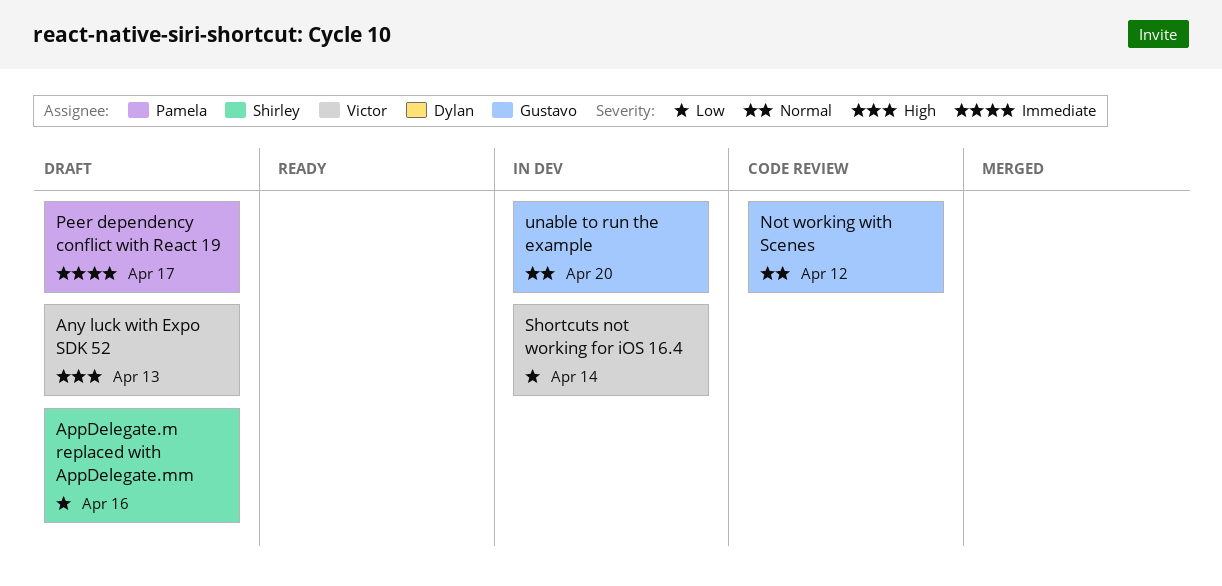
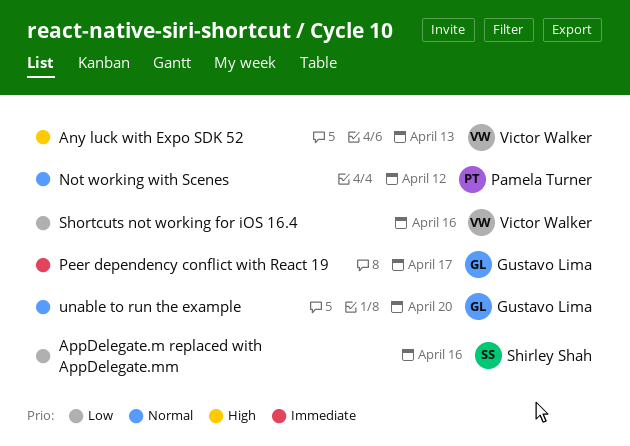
Not working with Scenes, owner: Gustavo Lima -> Pamela Turner
Peer dependency conflict with React 19, owner: Pamela Turner -> Gustavo Lima
Shortcuts not working for iOS 16.4, due: Apr 14 -> Apr 16

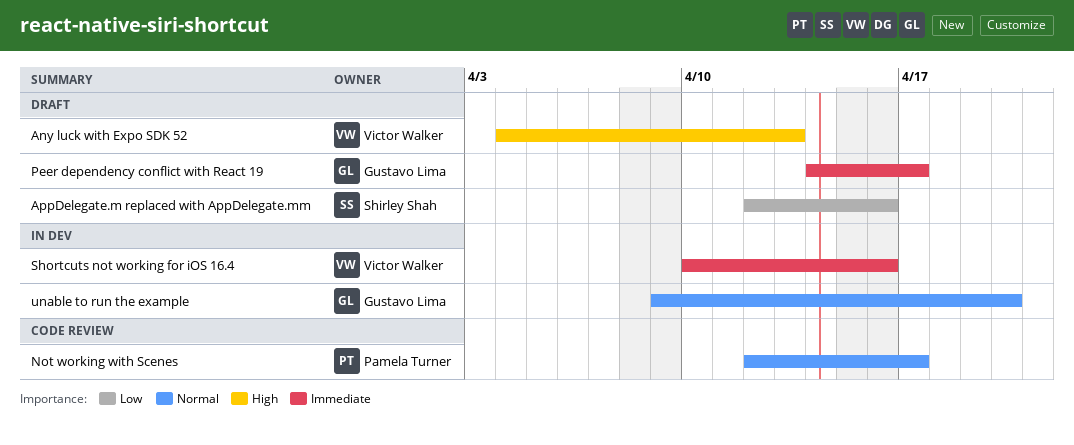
Not working with Scenes, due: Apr 12 -> Apr 17
Shortcuts not working for iOS 16.4, priority: Low -> Immediate

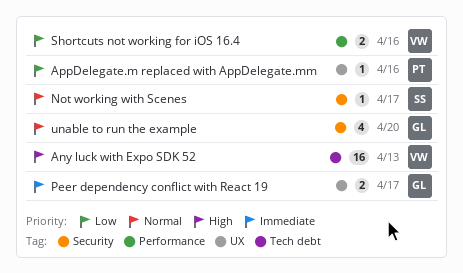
AppDelegate.m replaced with AppDelegate.mm, owner: Shirley Shah -> Pamela Turner
Not working with Scenes, owner: Pamela Turner -> Shirley Shah
Shortcuts not working for iOS 16.4, priority: Immediate -> Low

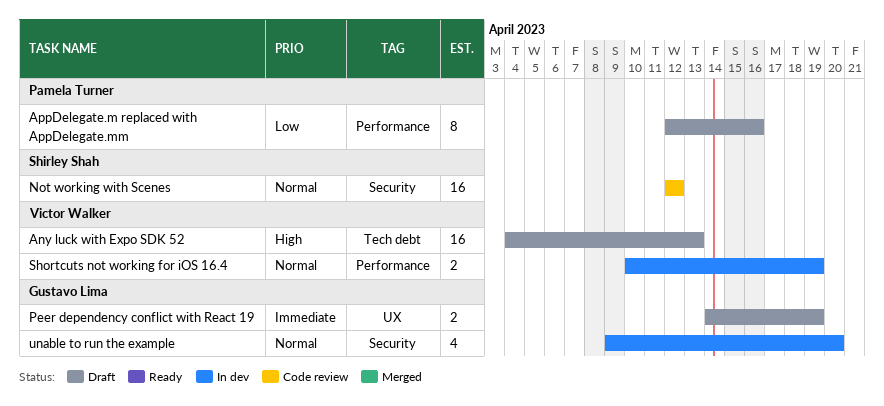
AppDelegate.m replaced with AppDelegate.mm, label: UX -> Performance
AppDelegate.m replaced with AppDelegate.mm, estimate: 1 -> 8
Not working with Scenes, estimate: 1 -> 16
Not working with Scenes, due: Apr 17 -> Apr 12
Peer dependency conflict with React 19, due: Apr 17 -> Apr 19
Shortcuts not working for iOS 16.4, priority: Low -> Normal
Shortcuts not working for iOS 16.4, due: Apr 16 -> Apr 19

